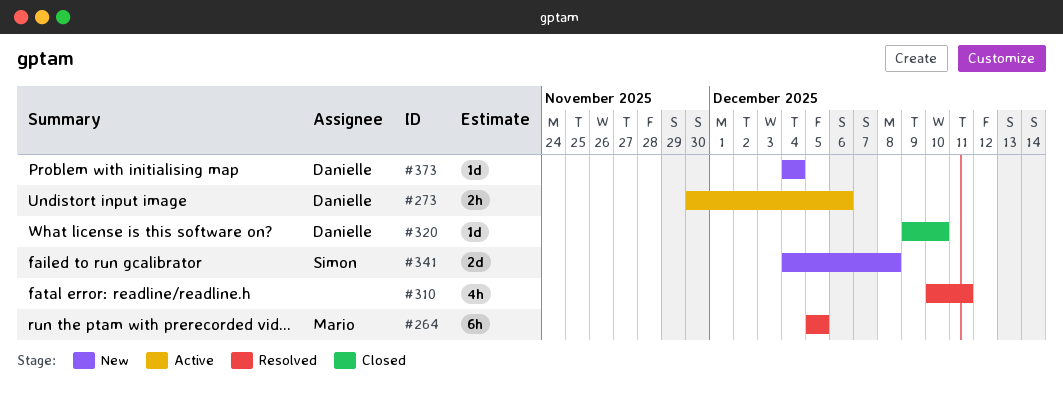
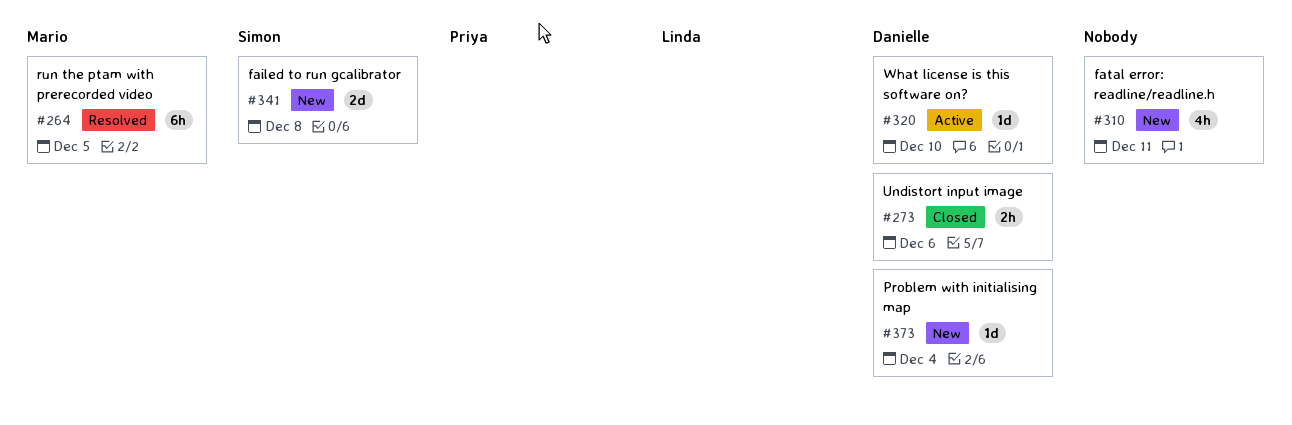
#273, status: Active -> Closed
#310, status: Resolved -> New
#320, status: Closed -> Active

